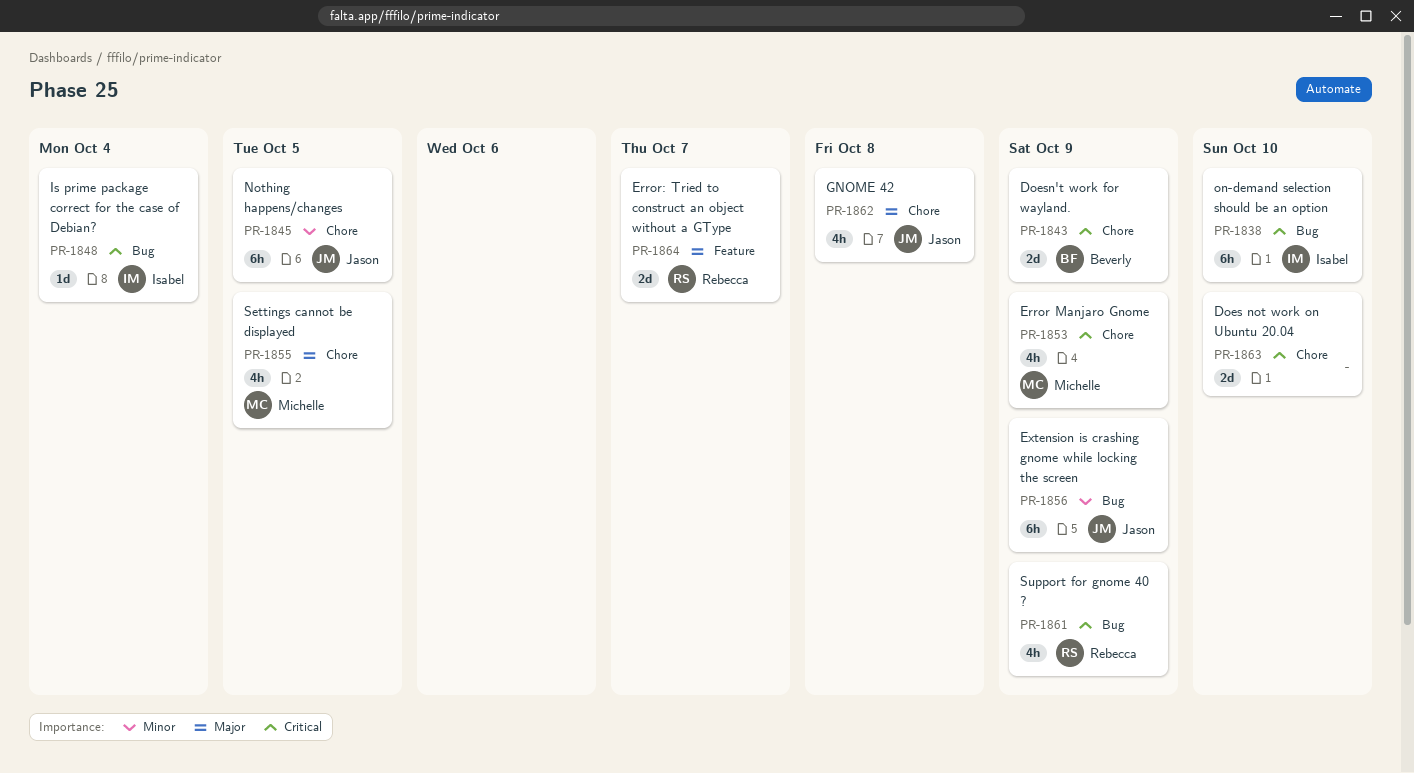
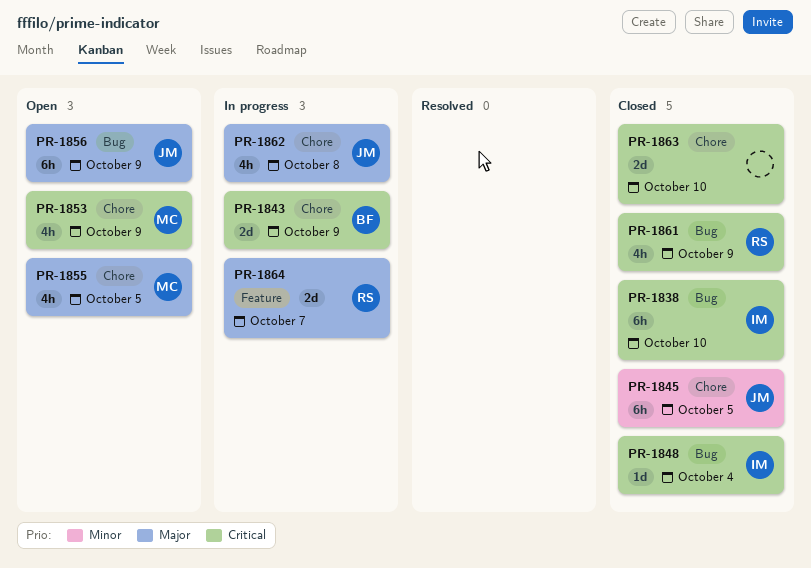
PR-1856, priority: Minor -> Major

